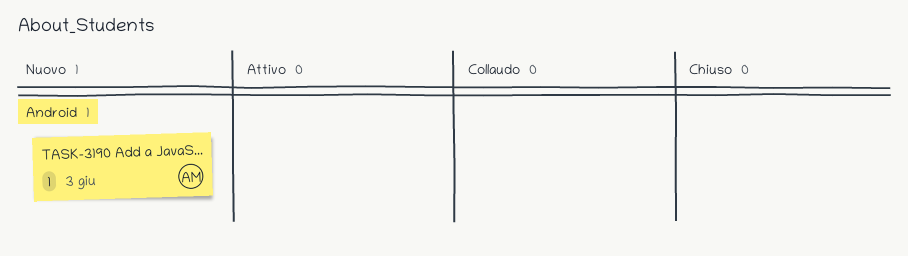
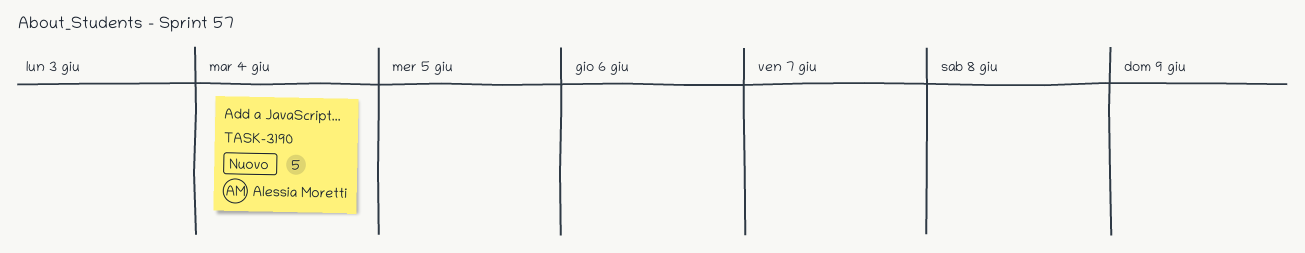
TASK-3190, estimate: 1 -> 5
TASK-3190, due: Jun 3 -> Jun 4

